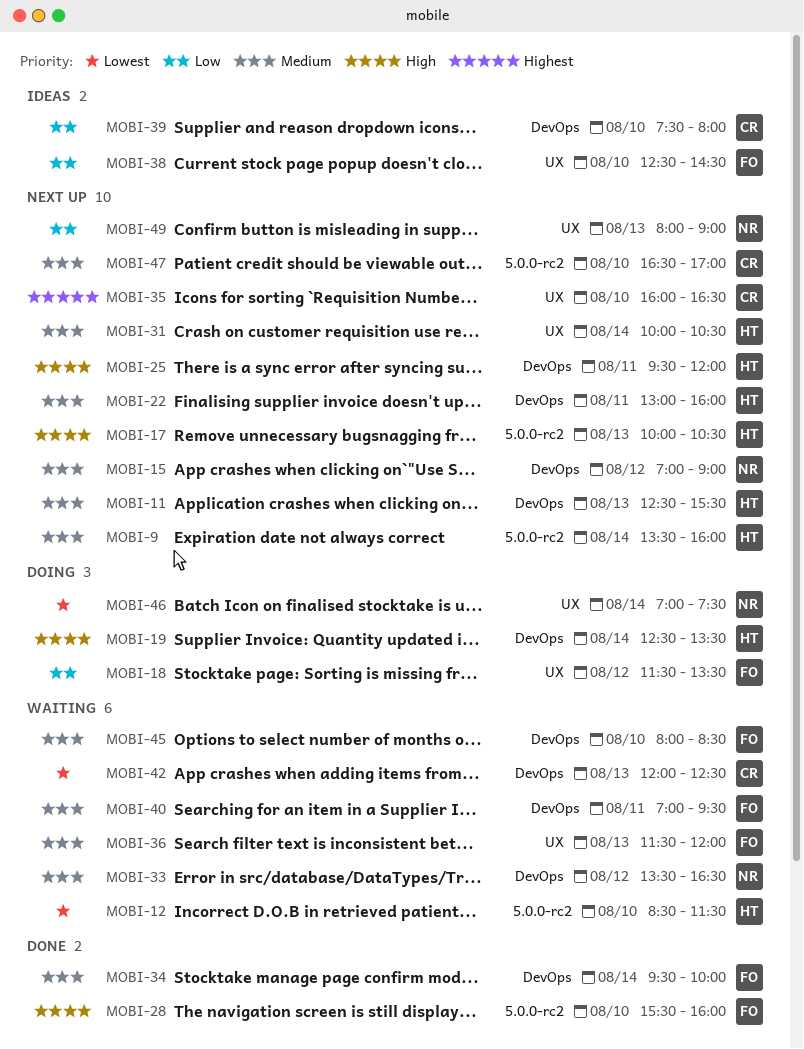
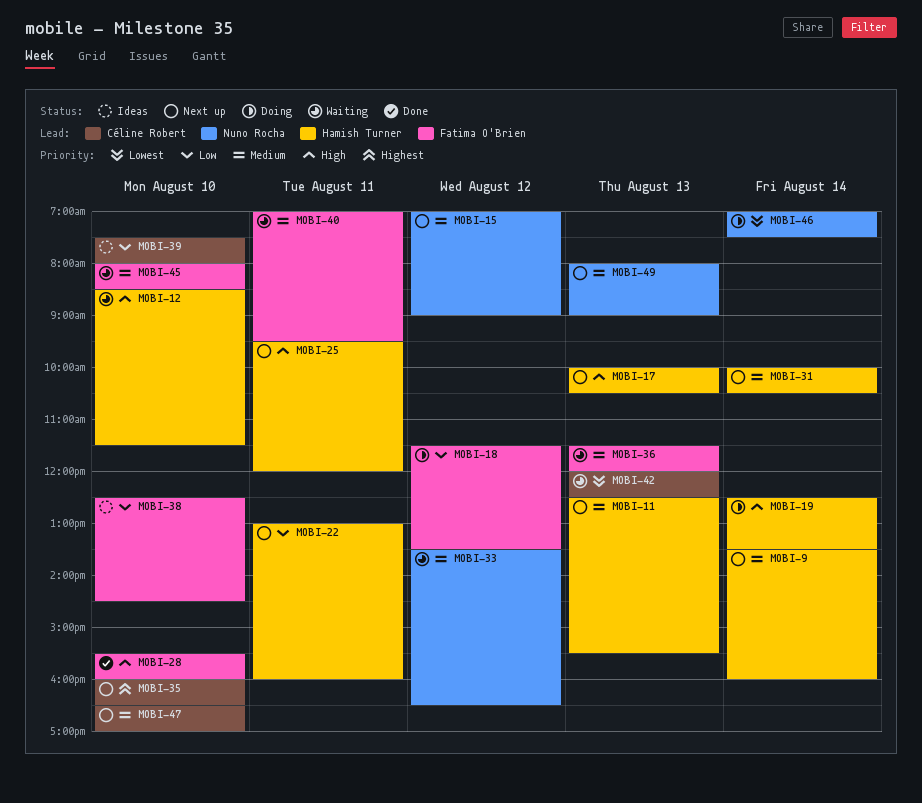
MOBI-12, priority: Lowest -> High
MOBI-22, priority: Medium -> Low
MOBI-34: present -> none
MOBI-49, priority: Low -> Medium

